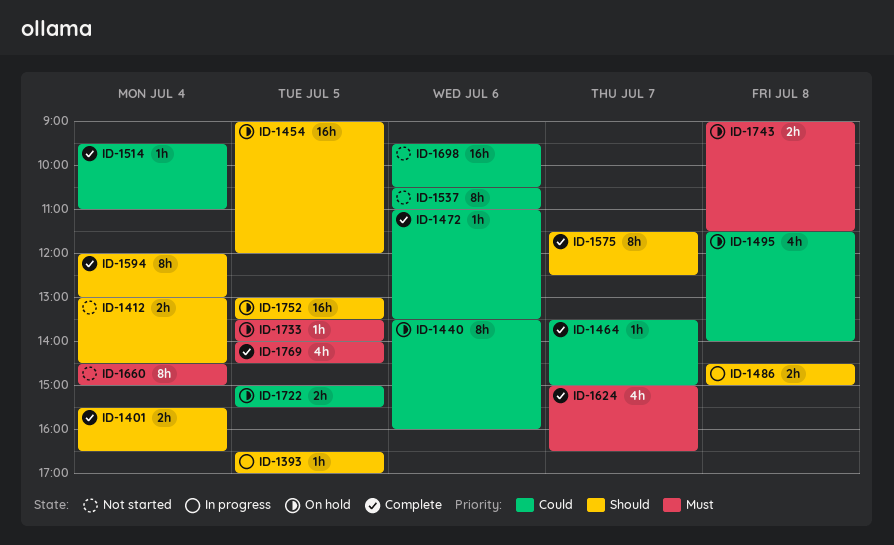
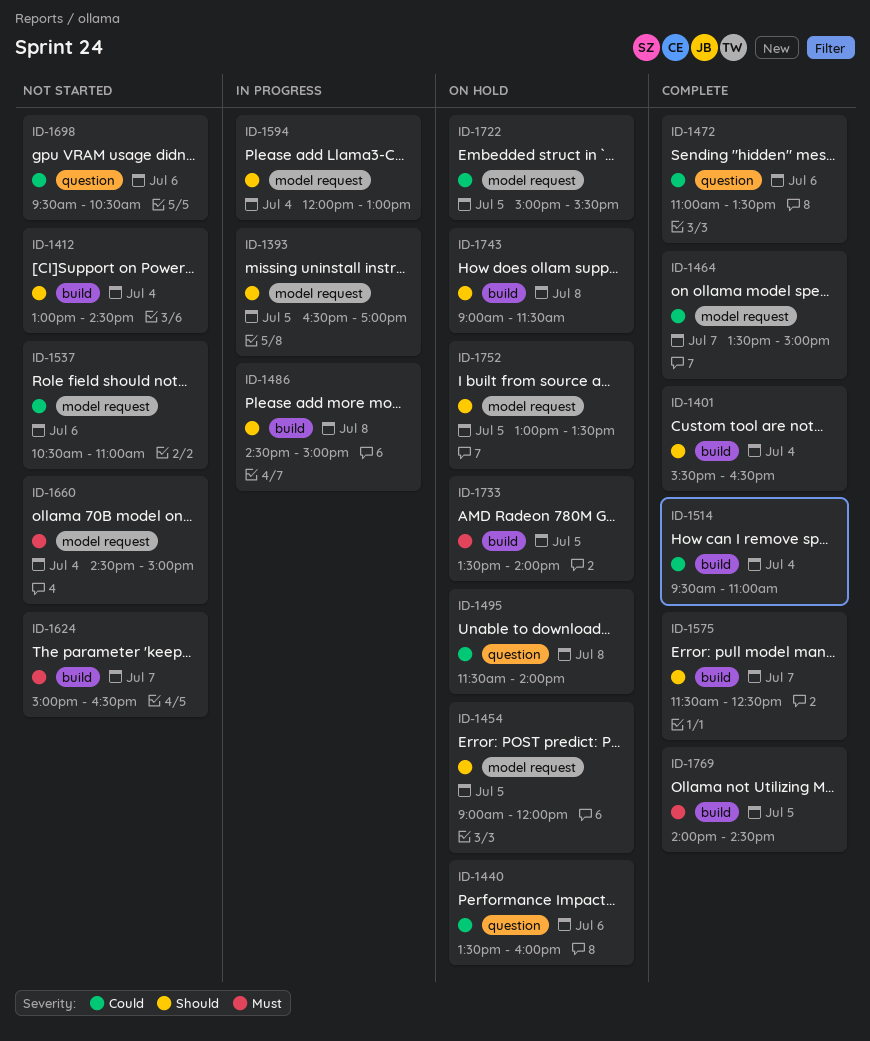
ID-1594, status: Complete -> In progress
ID-1624, status: Complete -> Not started
ID-1743, priority: Must -> Should

